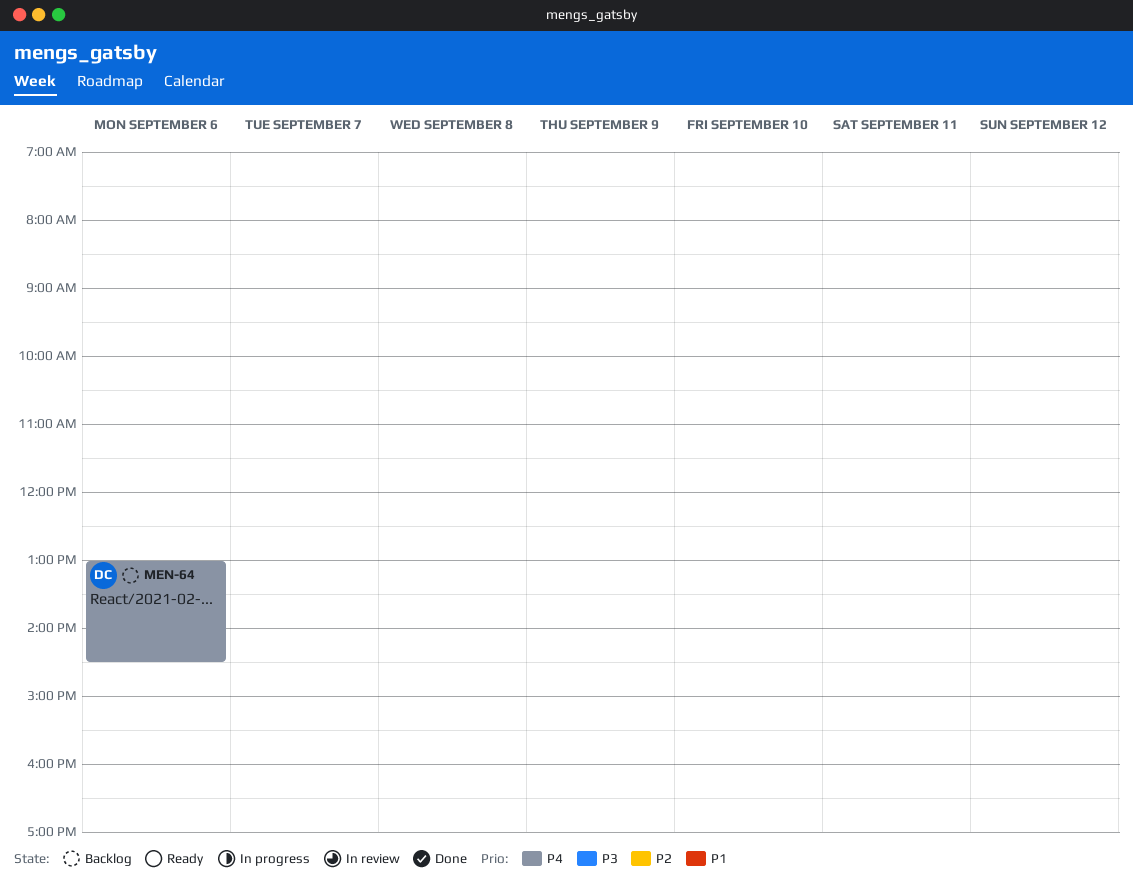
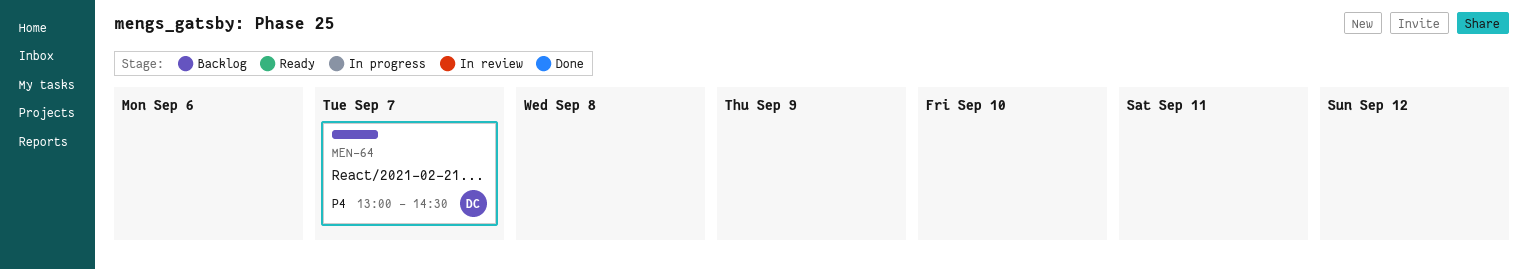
MEN-64, day: Sep 6 -> Sep 7

